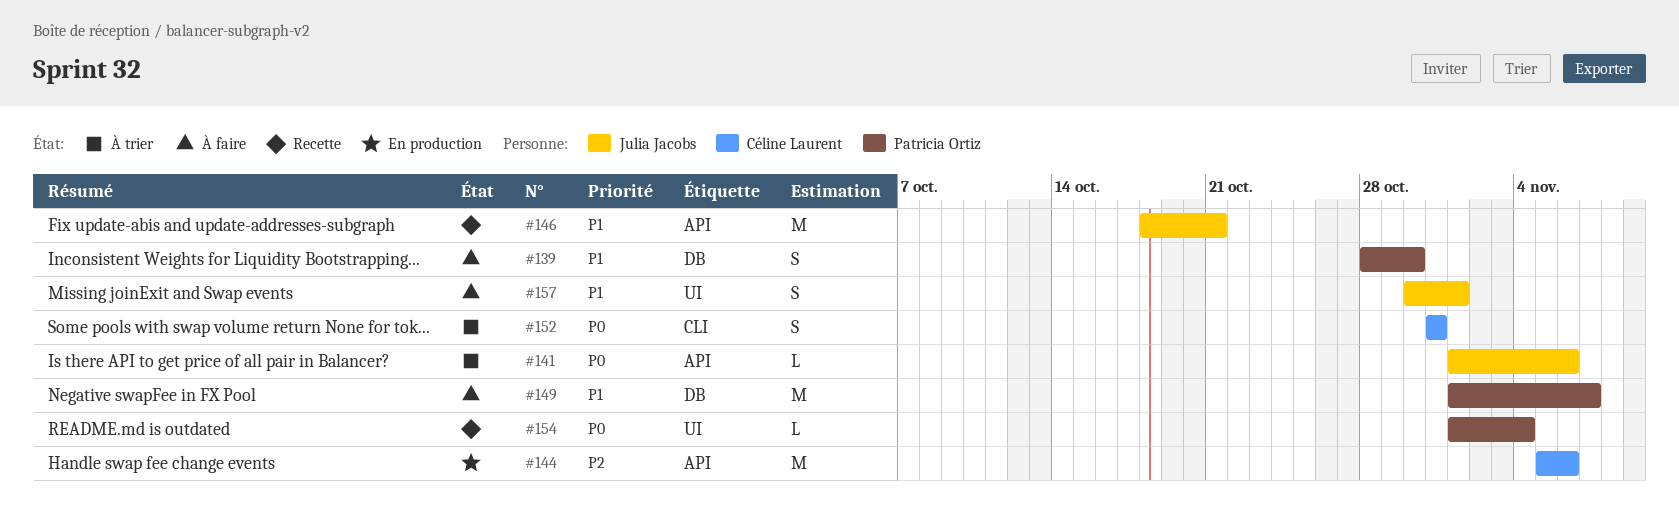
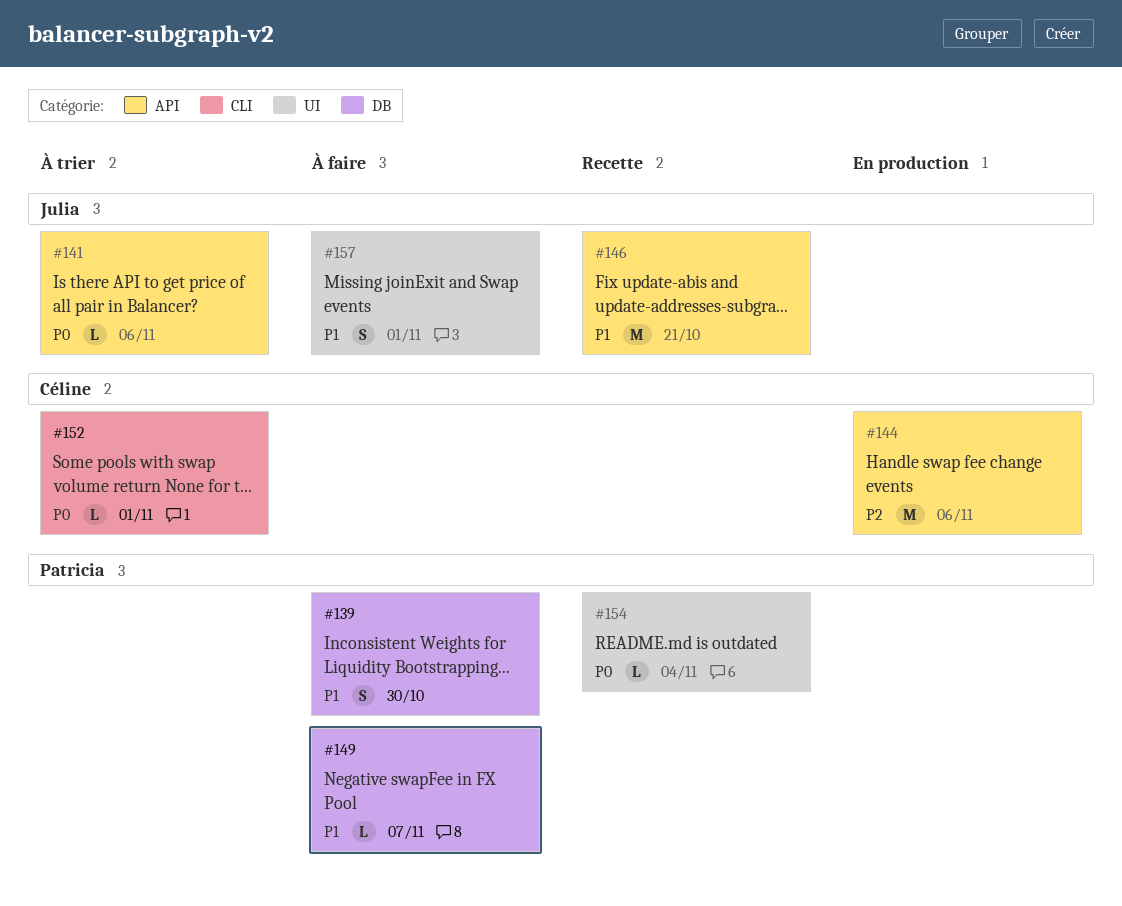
#149, estimate: M -> L
#152, estimate: S -> L
#152, due: Oct 31 -> Nov 1

